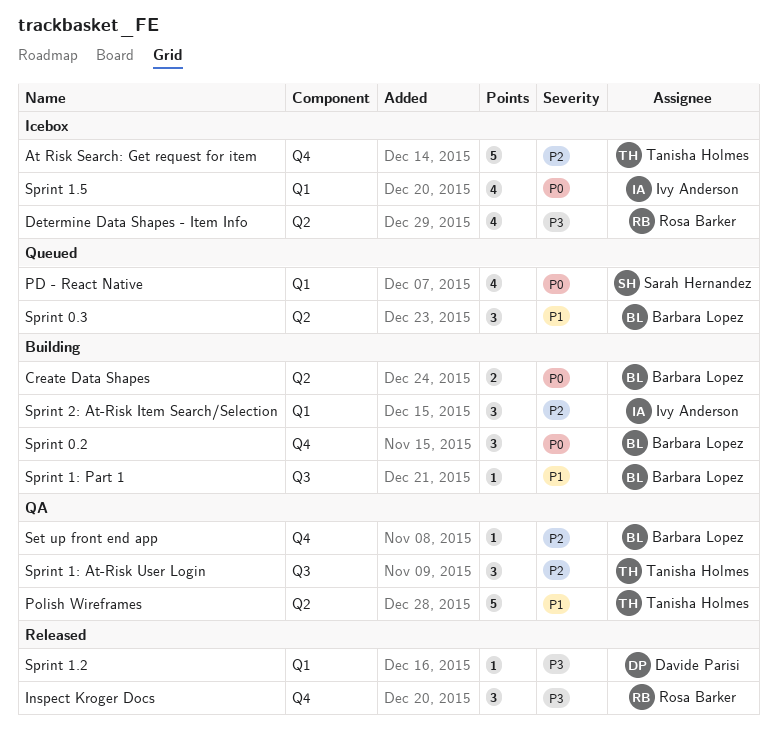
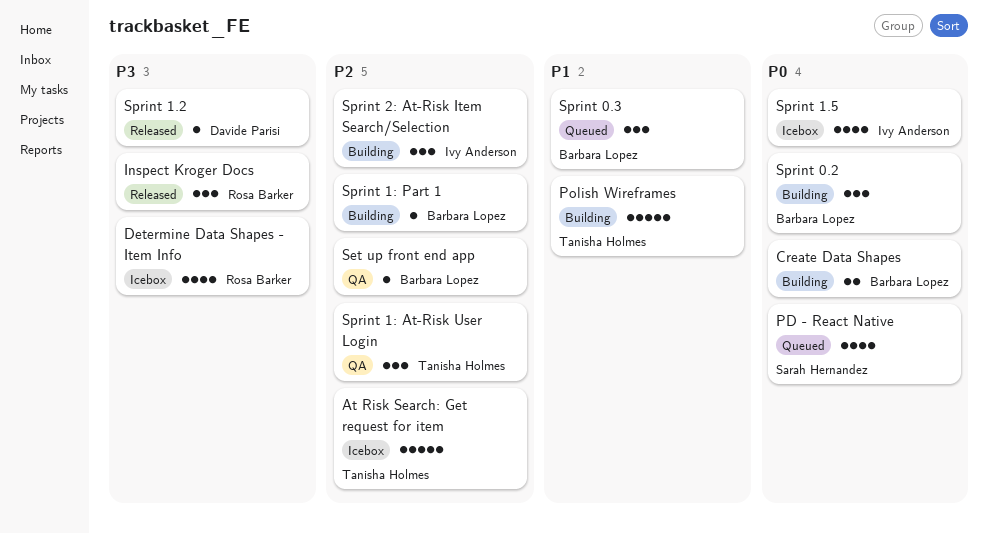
Polish Wireframes, status: QA -> Building
Sprint 1: Part 1, priority: P1 -> P2

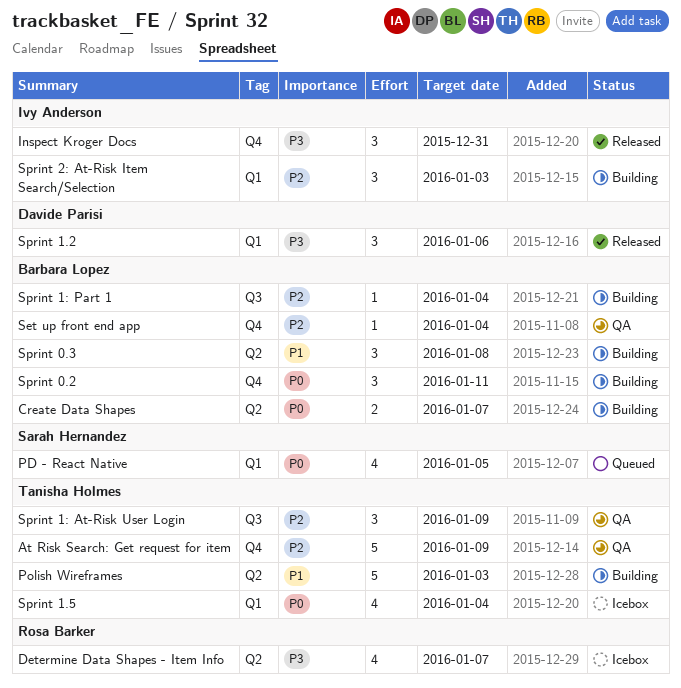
At Risk Search: Get request for item, status: Icebox -> QA
Inspect Kroger Docs, owner: Rosa Barker -> Ivy Anderson
Sprint 0.3, status: Queued -> Building
Sprint 1.2, estimate: 1 -> 3
Sprint 1.5, owner: Ivy Anderson -> Tanisha Holmes

